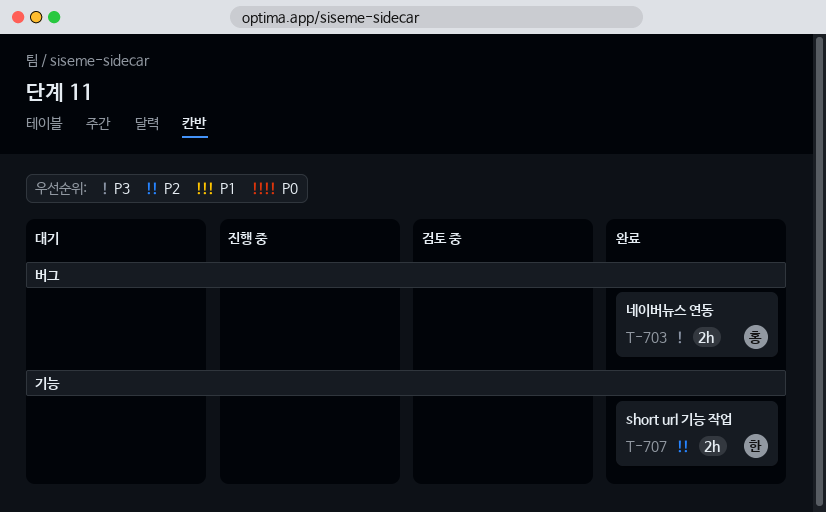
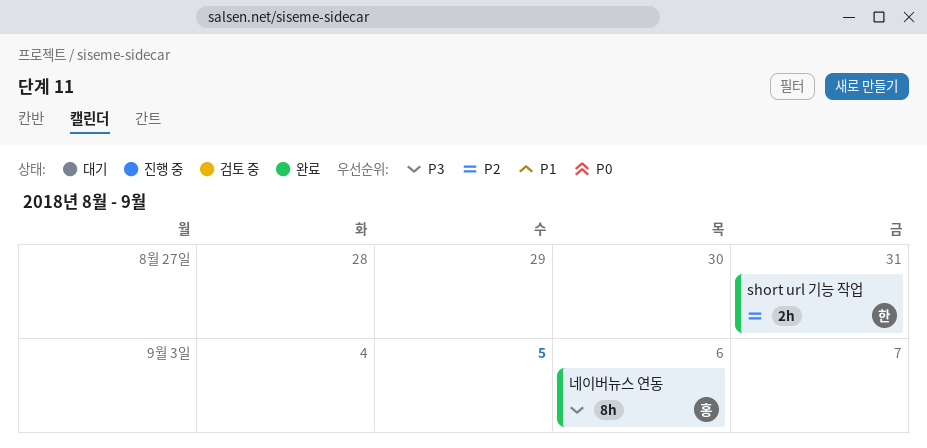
네이버뉴스 연동, estimate: 2h -> 8h

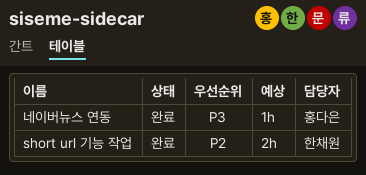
네이버뉴스 연동, estimate: 8h -> 1h

